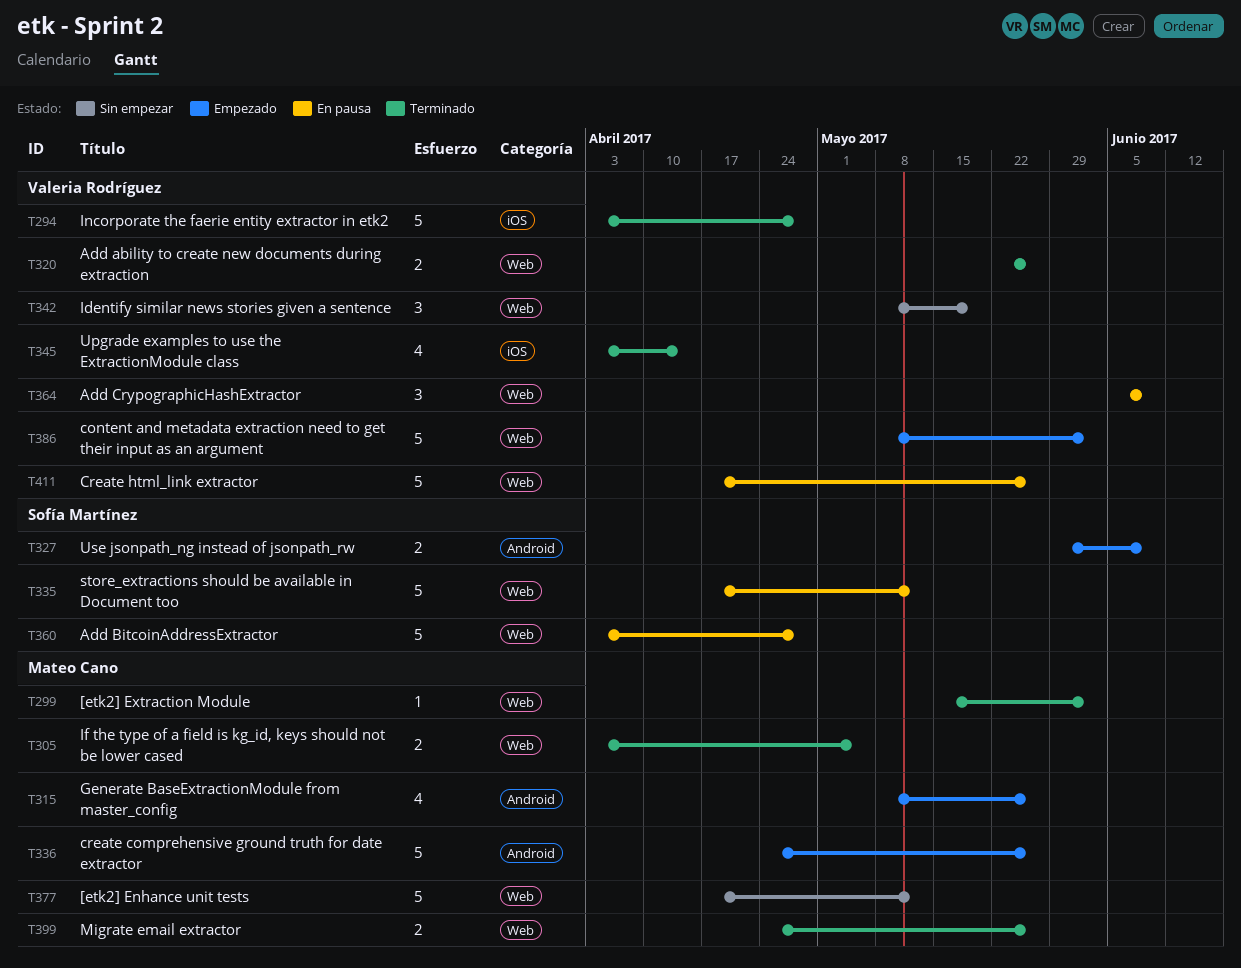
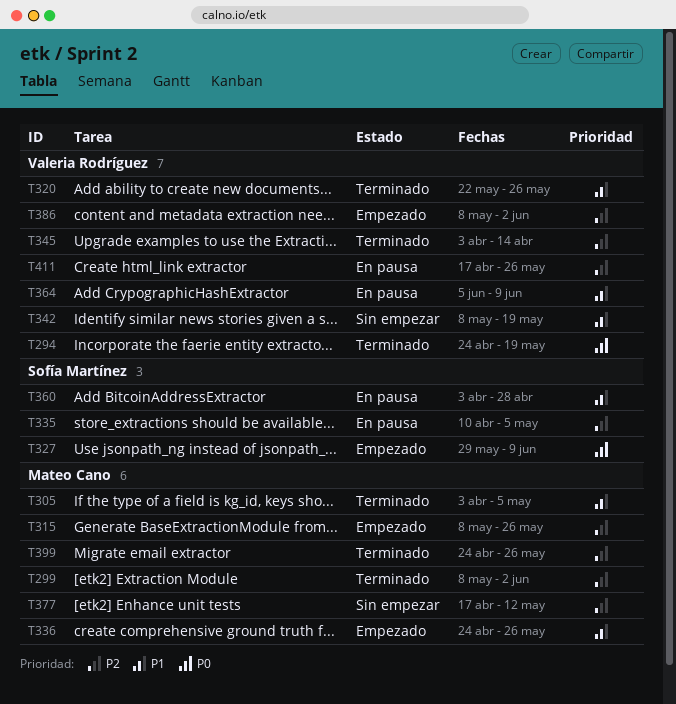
T294, start: Apr 3 -> Apr 24
T294, due: Apr 28 -> May 19
T299, start: May 15 -> May 8
T335, start: Apr 17 -> Apr 10
T335, due: May 12 -> May 5

